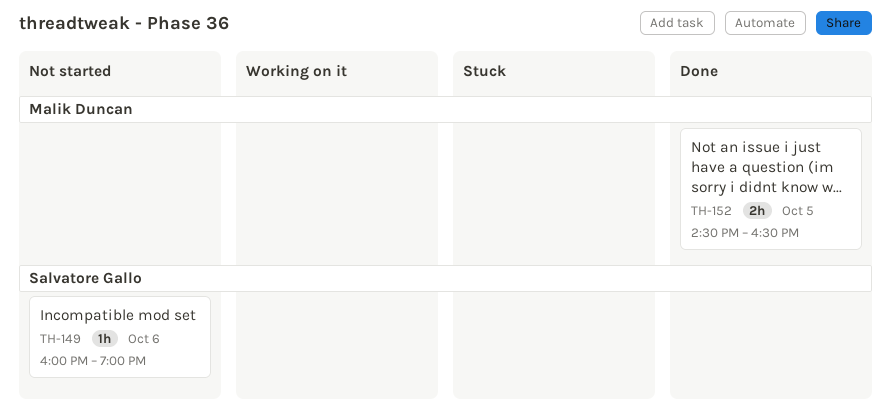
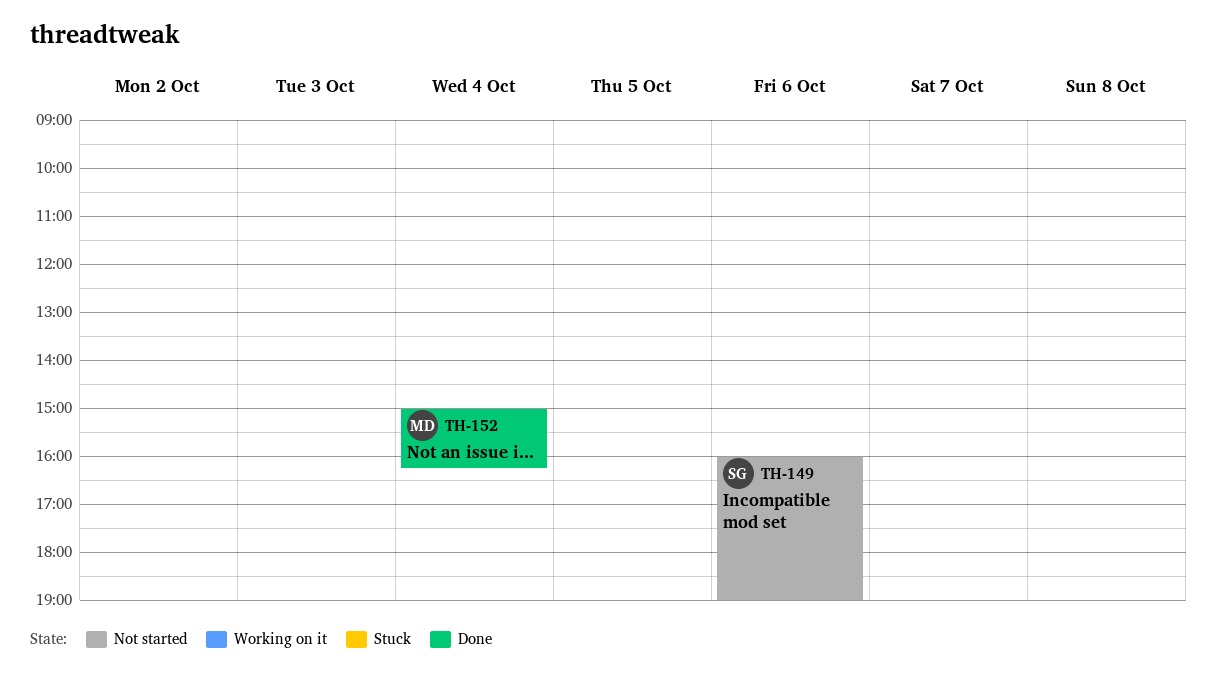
TH-152, day: Oct 5 -> Oct 4
TH-152, begins: 14:30 -> 15:00
TH-152, ends: 16:30 -> 16:15

